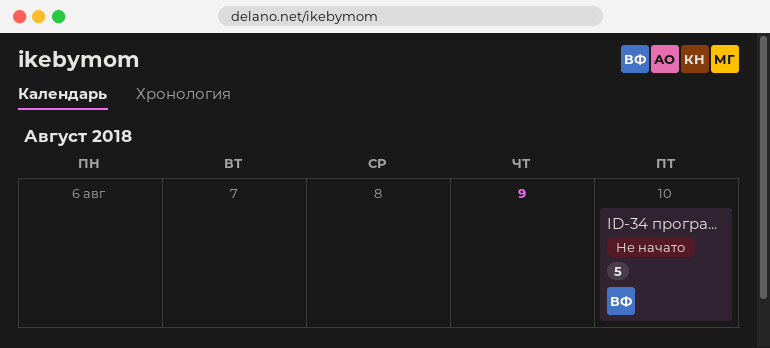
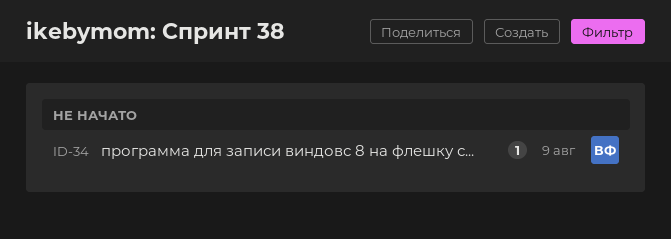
ID-34, estimate: 5 -> 1
ID-34, day: Aug 10 -> Aug 9

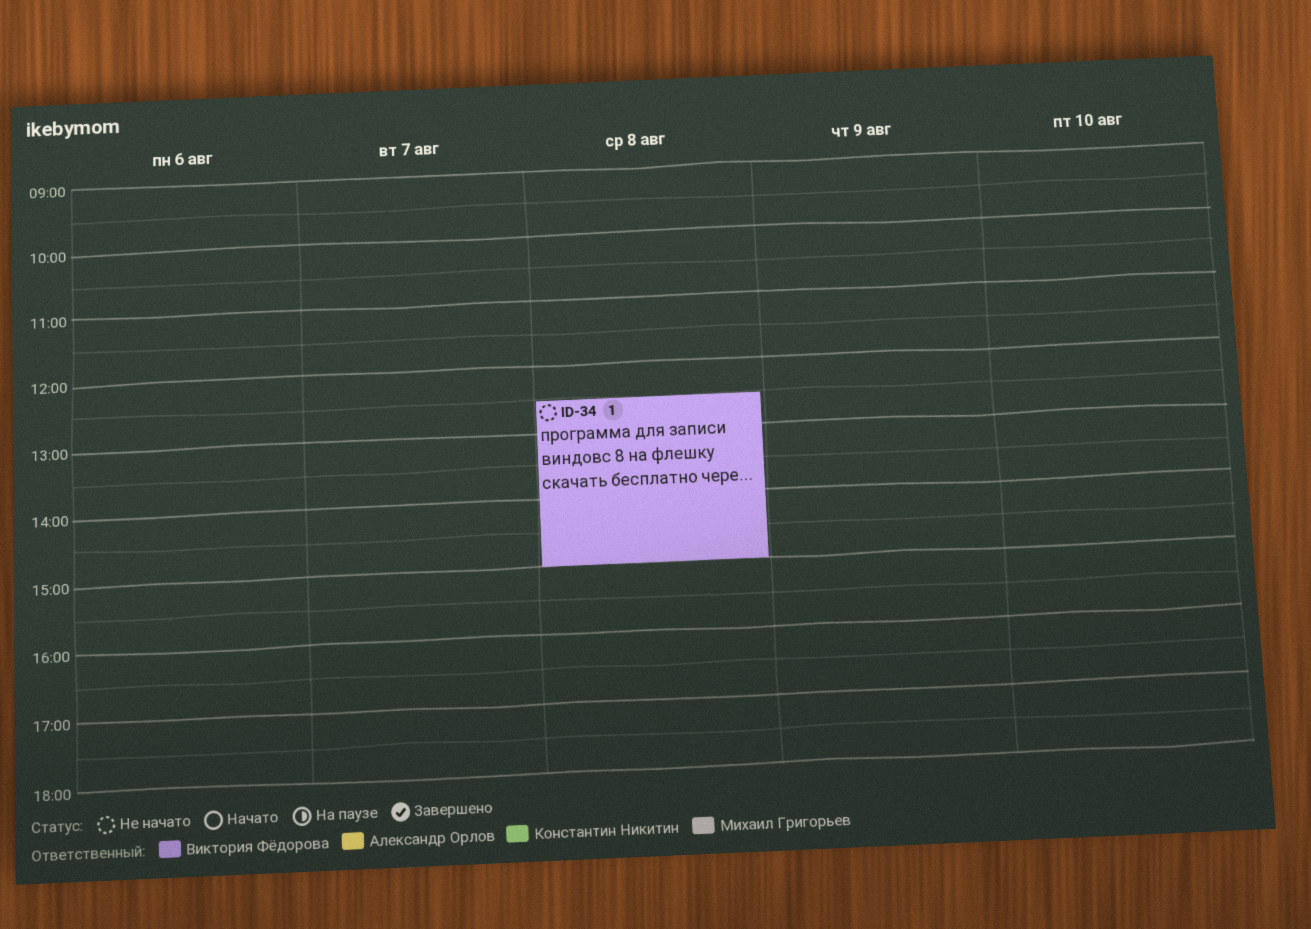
ID-34, day: Aug 9 -> Aug 8

